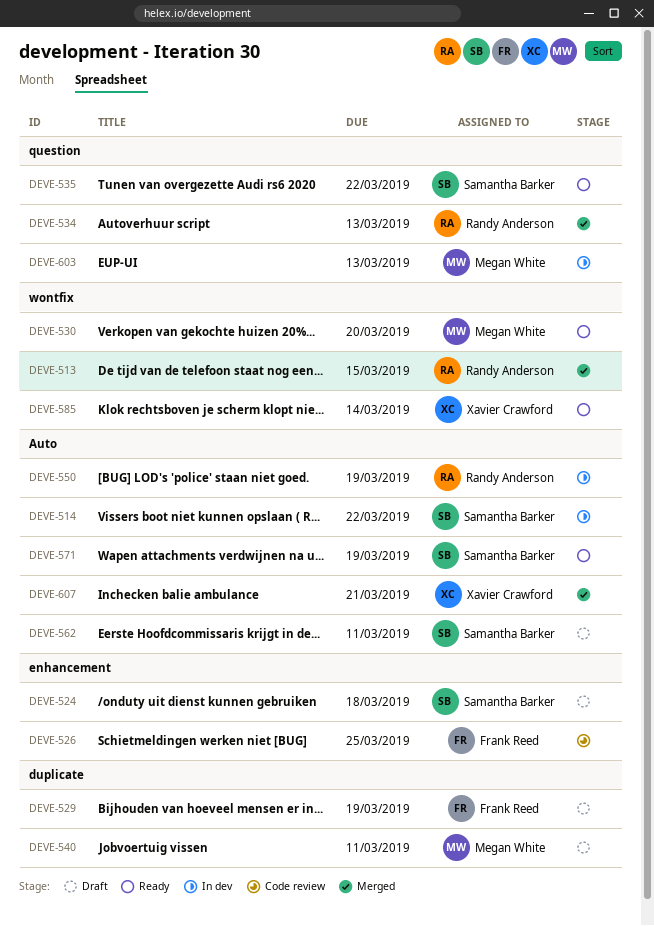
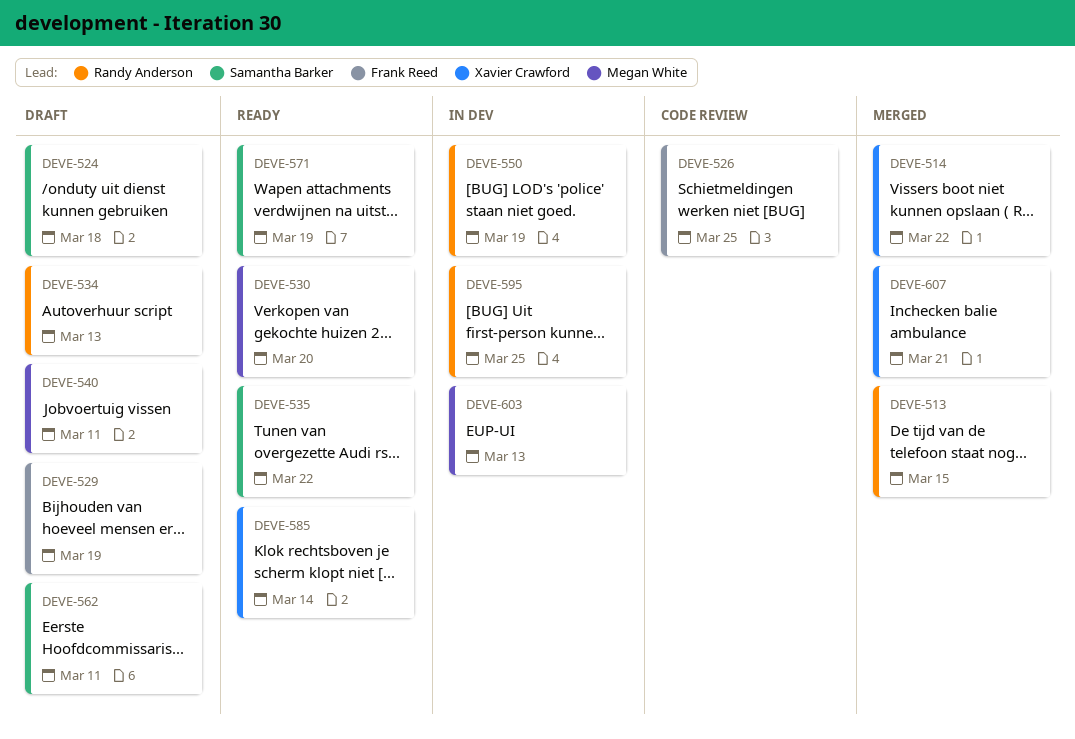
DEVE-514, status: In dev -> Merged
DEVE-514, owner: Samantha Barker -> Xavier Crawford
DEVE-534, status: Merged -> Draft
DEVE-595: none -> present

